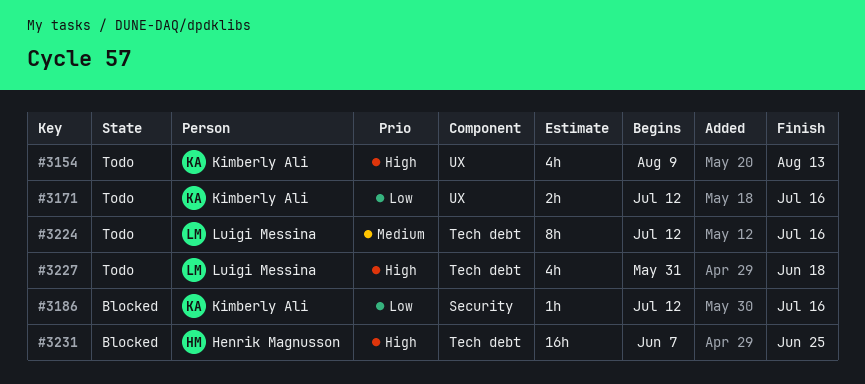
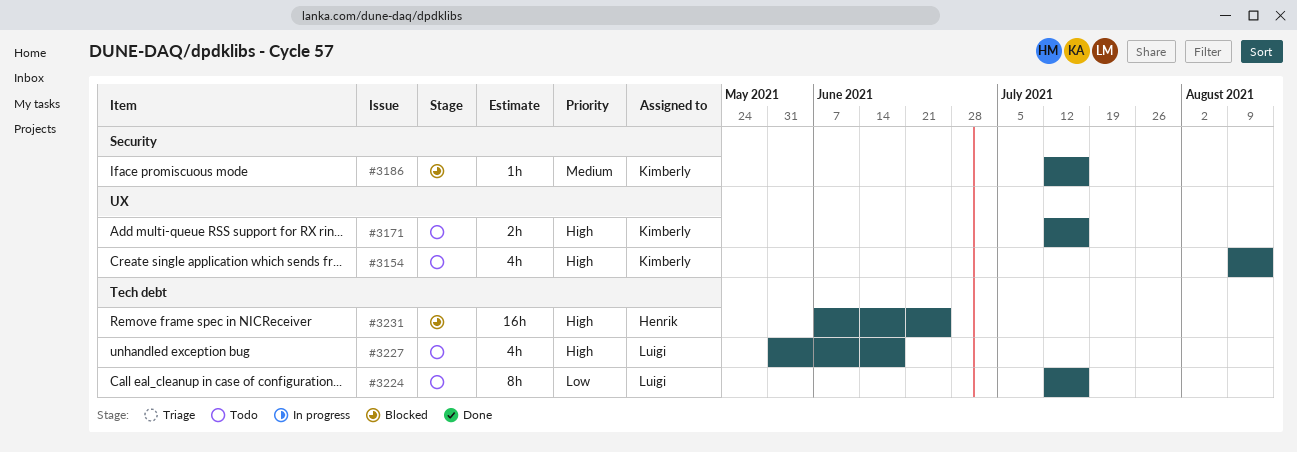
#3171, priority: Low -> High
#3186, priority: Low -> Medium
#3224, priority: Medium -> Low

